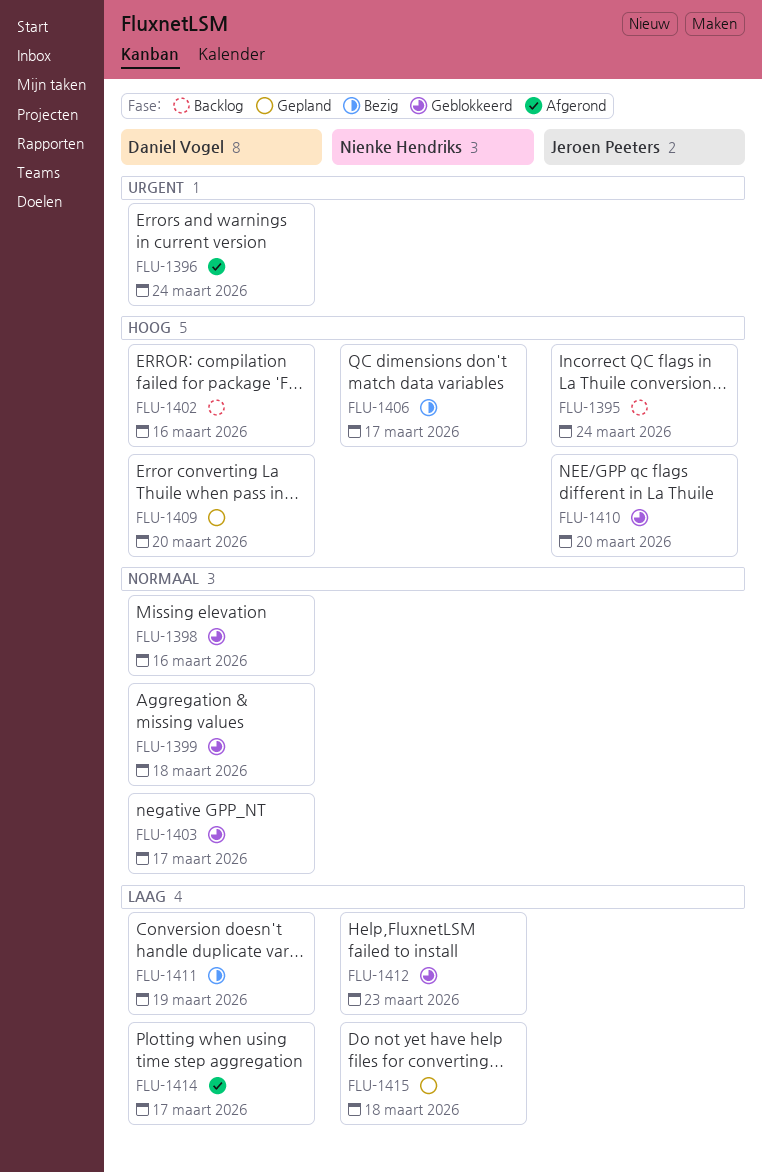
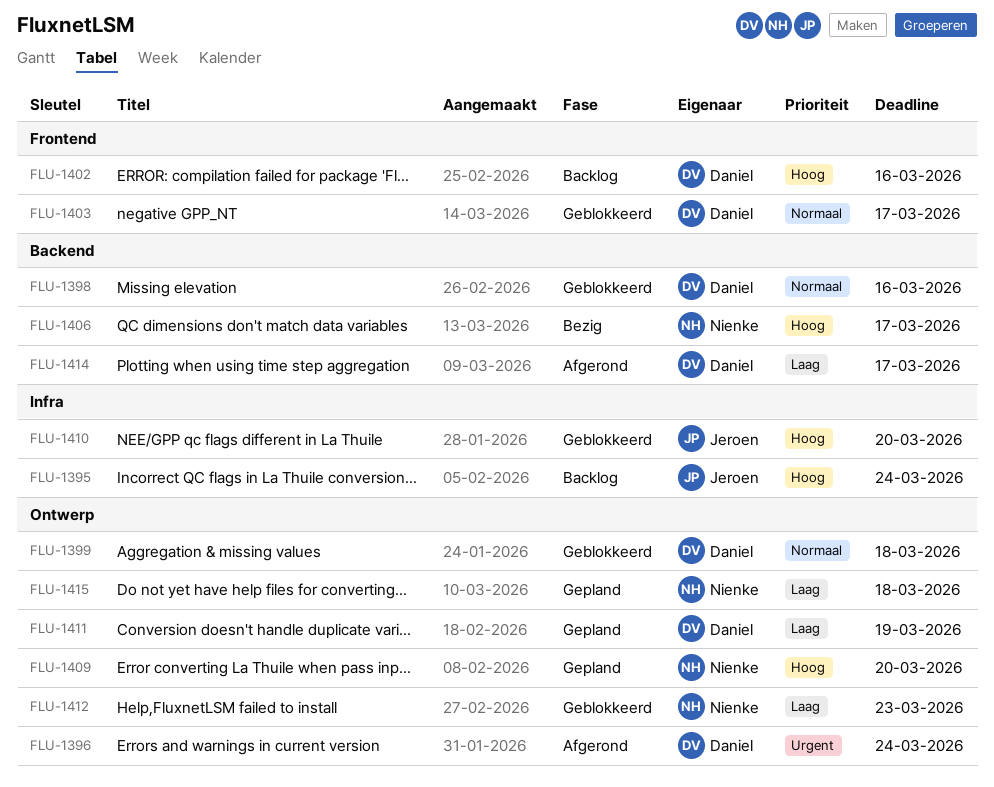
FLU-1409, owner: Daniel Vogel -> Nienke Hendriks
FLU-1411, status: Bezig -> Gepland

